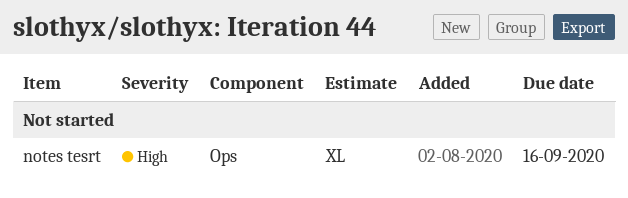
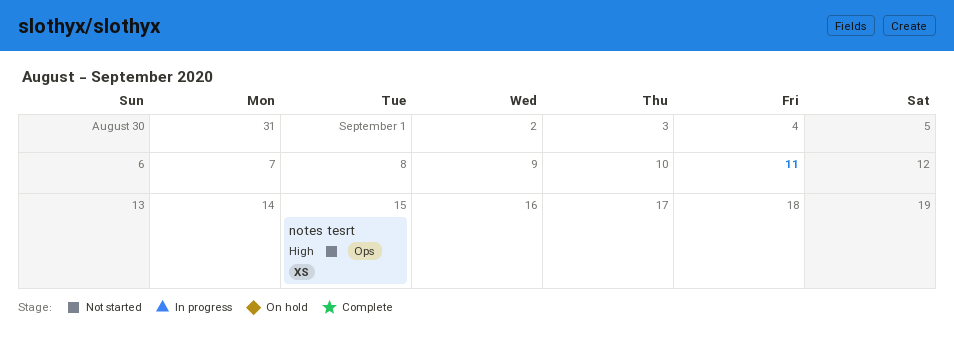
notes tesrt, estimate: XL -> XS
notes tesrt, due: Sep 16 -> Sep 15

